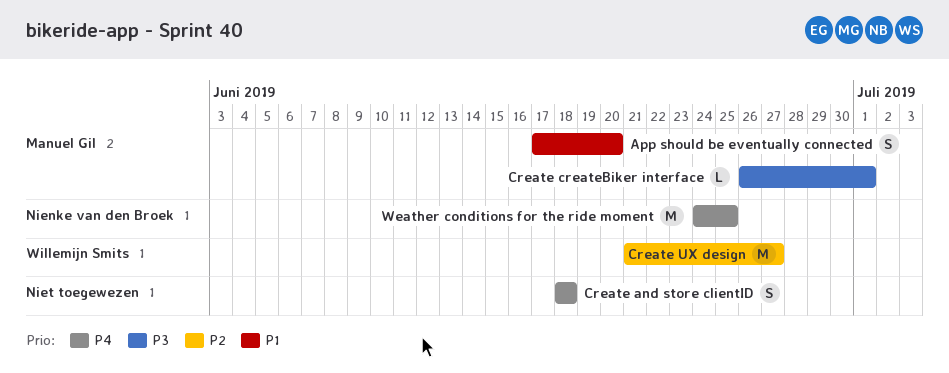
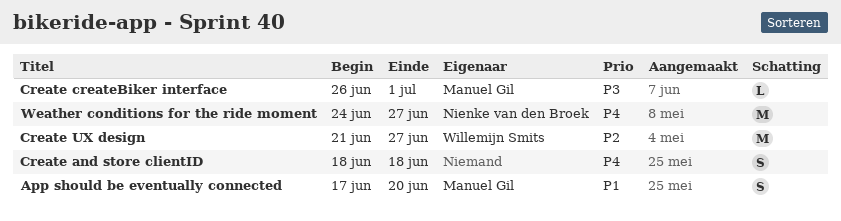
Weather conditions for the ride moment, due: Jun 25 -> Jun 27

